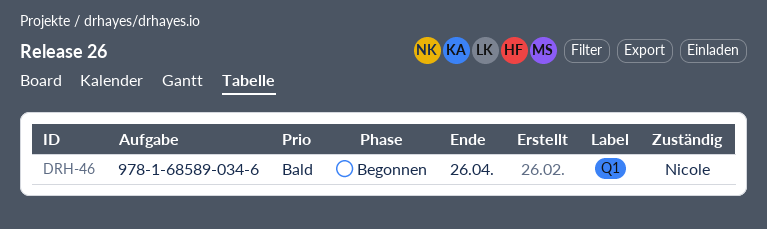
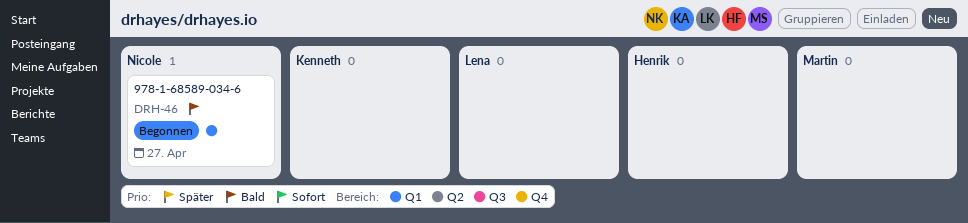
DRH-46, due: Apr 26 -> Apr 27

